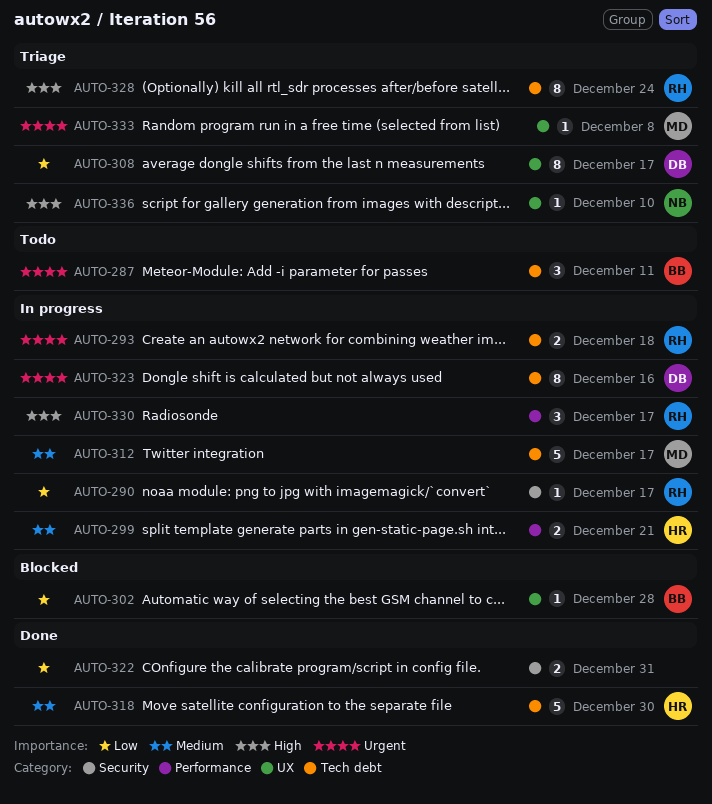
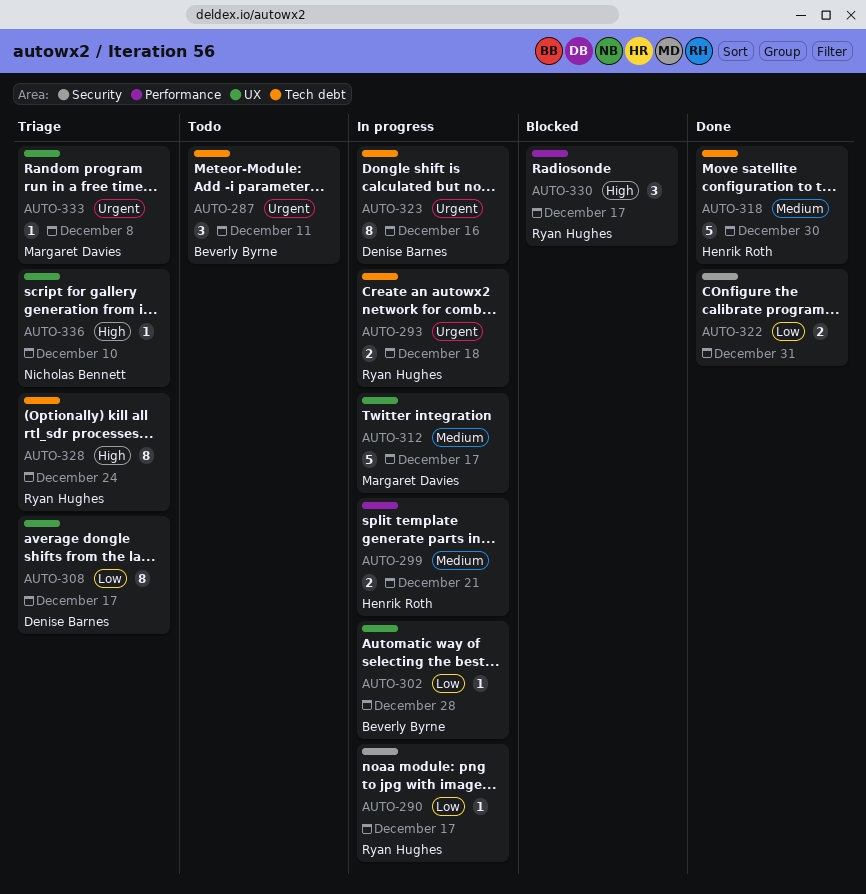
AUTO-302, status: Blocked -> In progress
AUTO-312, label: Tech debt -> UX
AUTO-330, status: In progress -> Blocked

